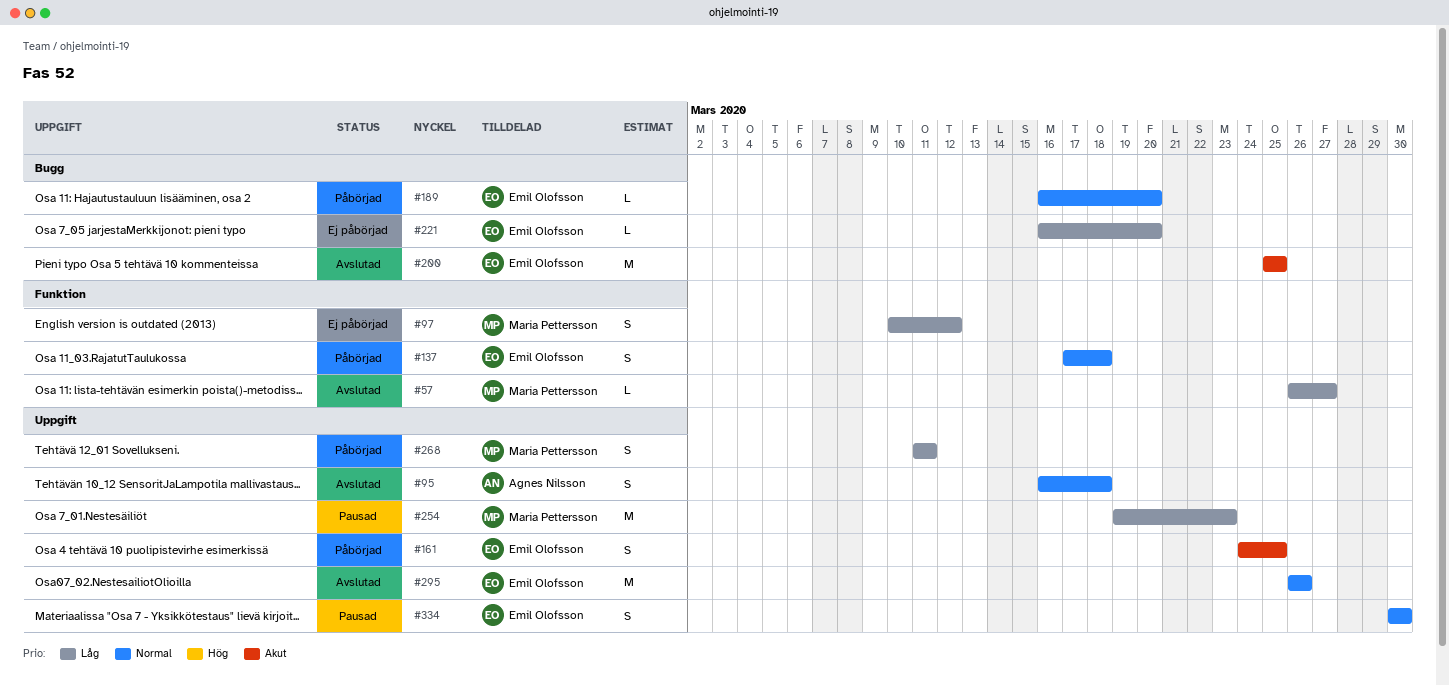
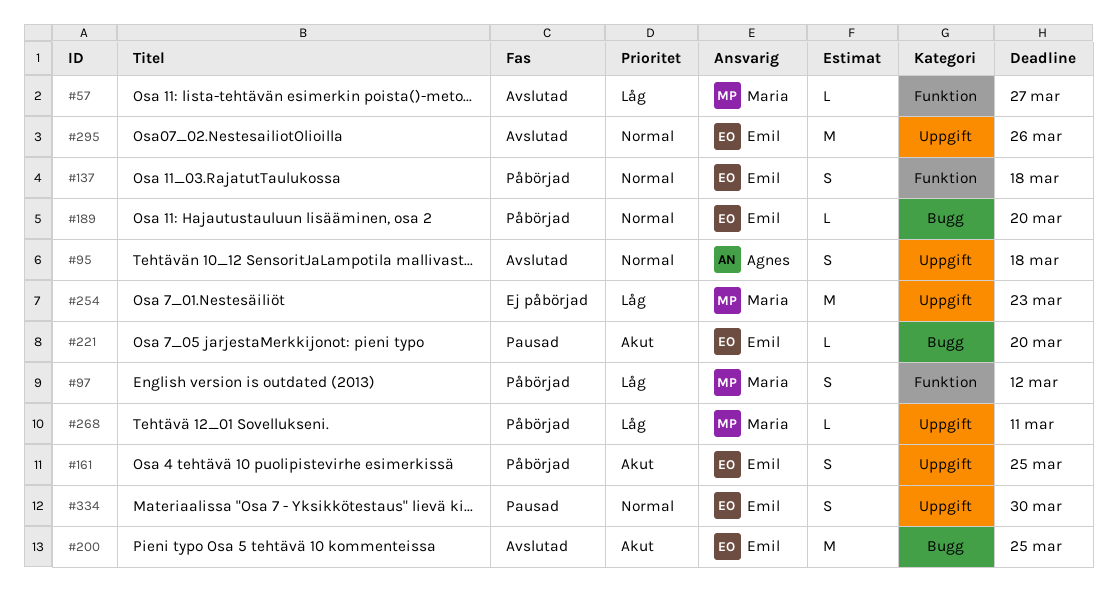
#97, status: Ej påbörjad -> Påbörjad
#221, status: Ej påbörjad -> Pausad
#221, priority: Låg -> Akut
#254, status: Pausad -> Ej påbörjad
#268, estimate: S -> L

